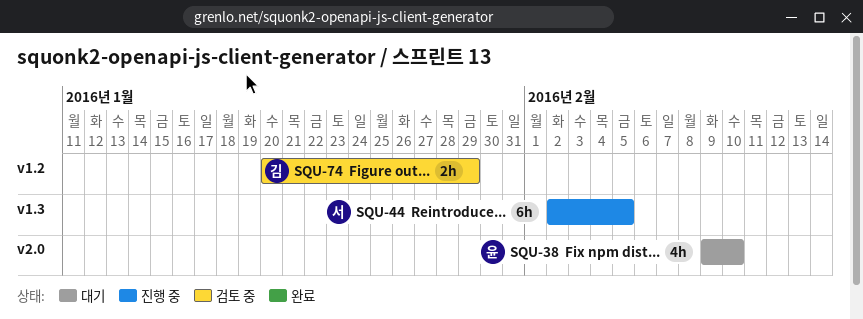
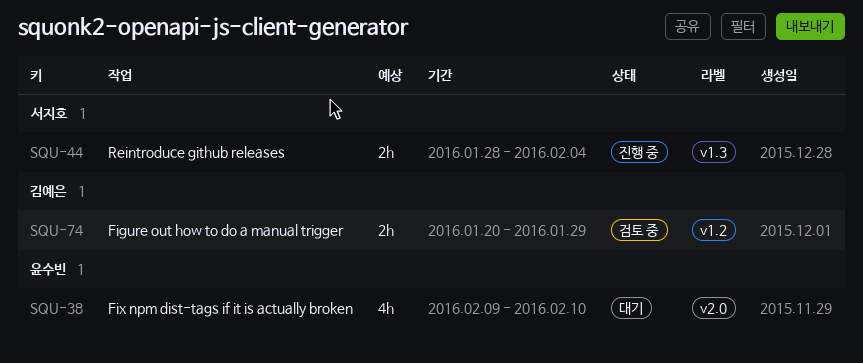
SQU-44, estimate: 6h -> 2h
SQU-44, start: Feb 2 -> Jan 28
SQU-44, due: Feb 5 -> Feb 4

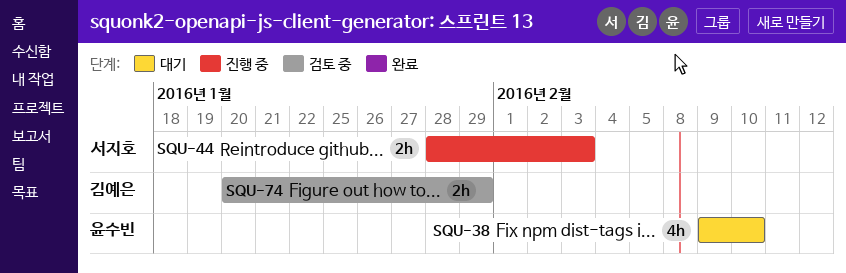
SQU-44, due: Feb 4 -> Feb 3

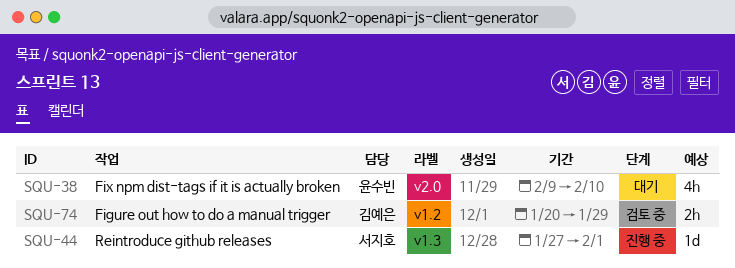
SQU-44, estimate: 2h -> 1d
SQU-44, start: Jan 28 -> Jan 27
SQU-44, due: Feb 3 -> Feb 1

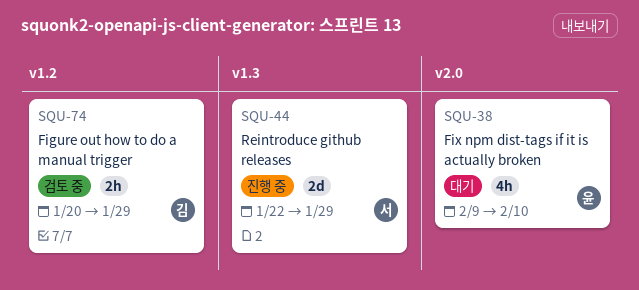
SQU-44, estimate: 1d -> 2d
SQU-44, start: Jan 27 -> Jan 22
SQU-44, due: Feb 1 -> Jan 29

